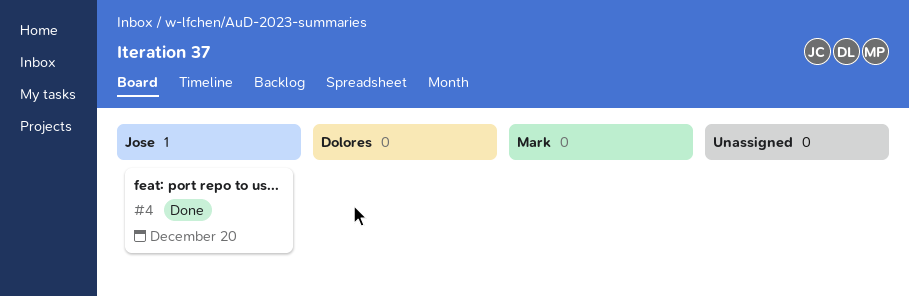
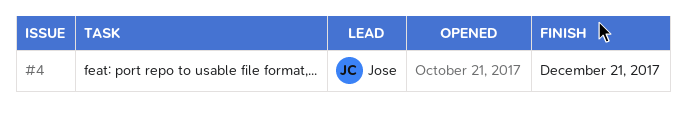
#4, due: Dec 20 -> Dec 21

